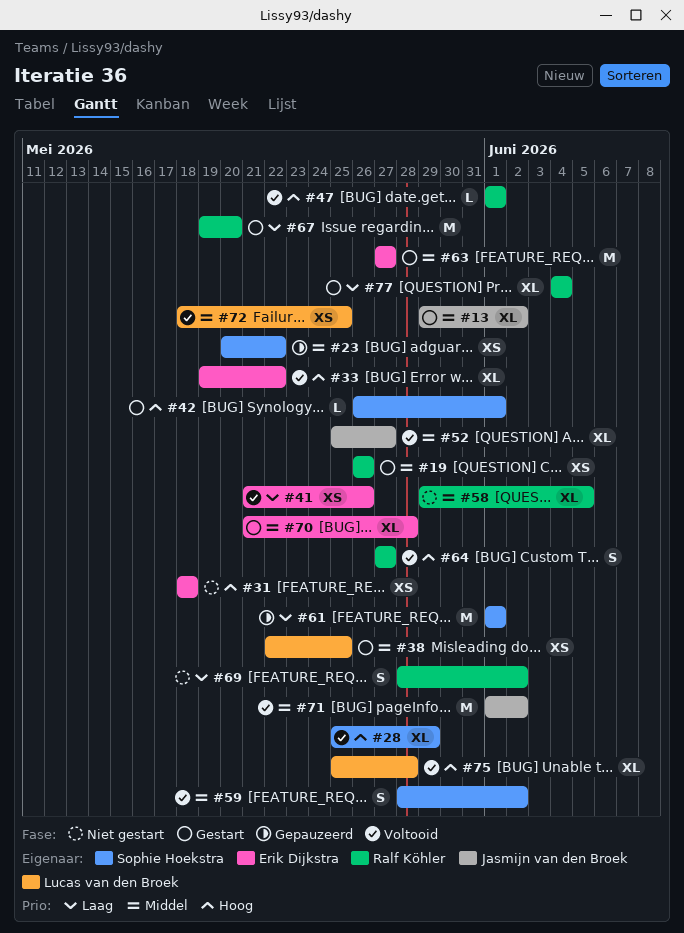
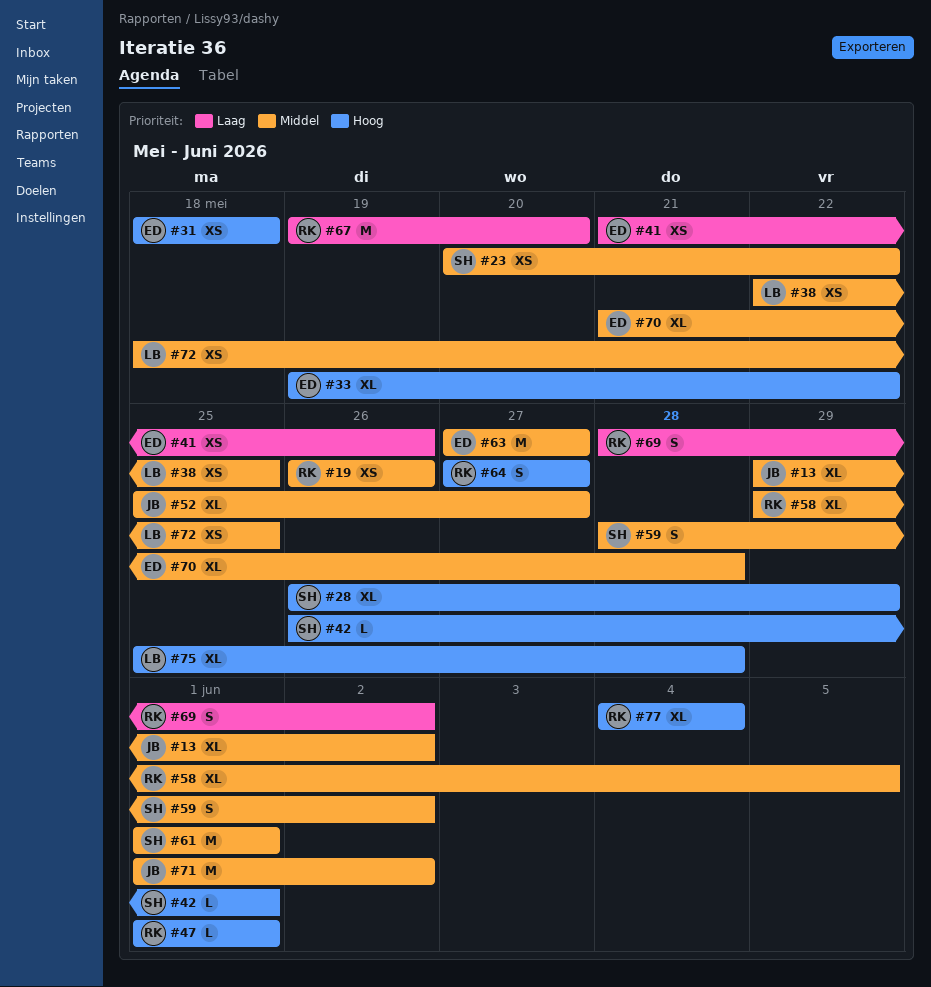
#28, start: May 25 -> May 26
#61, priority: Laag -> Middel
#77, priority: Laag -> Hoog

